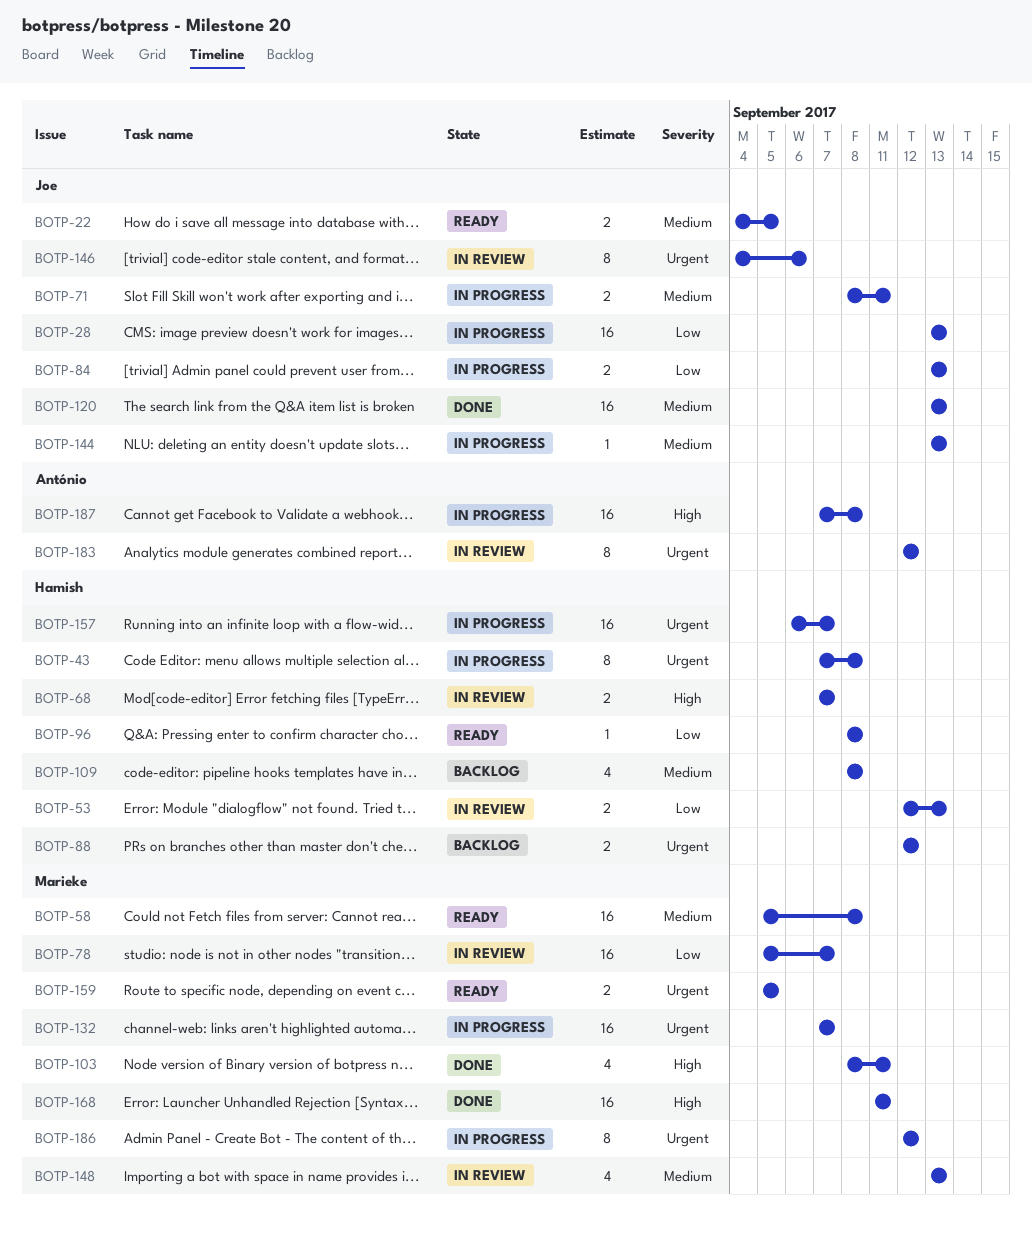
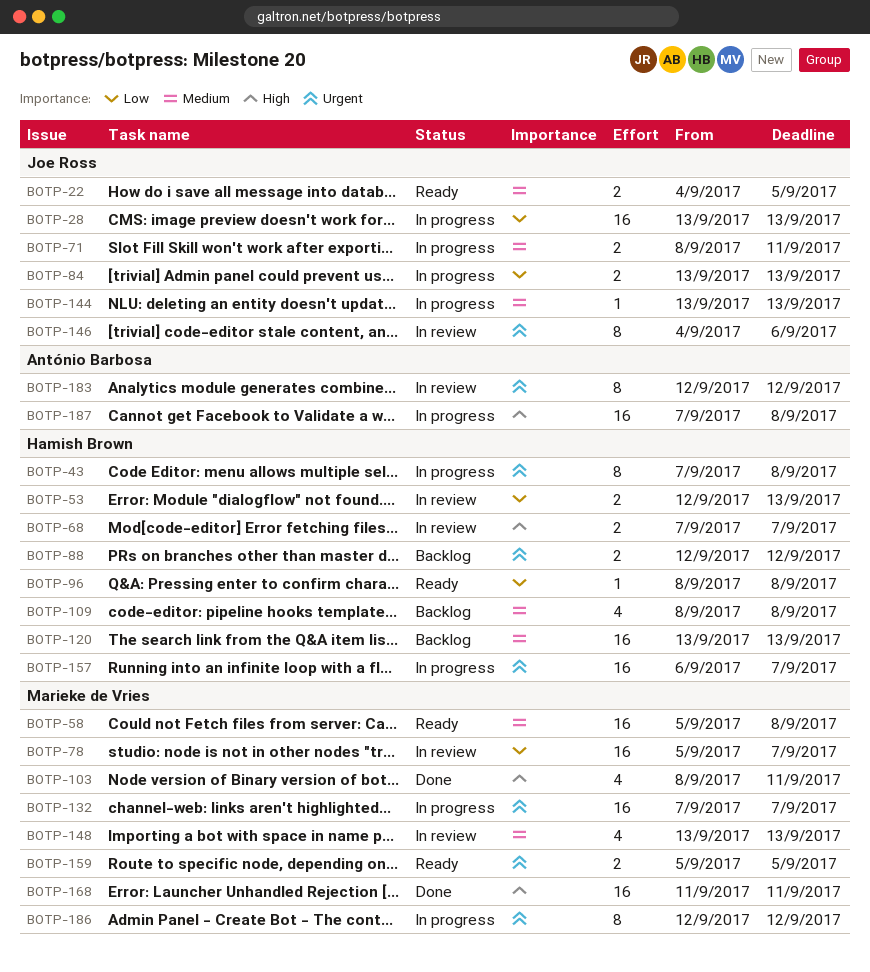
BOTP-120, status: Done -> Backlog
BOTP-120, owner: Joe Ross -> Hamish Brown

